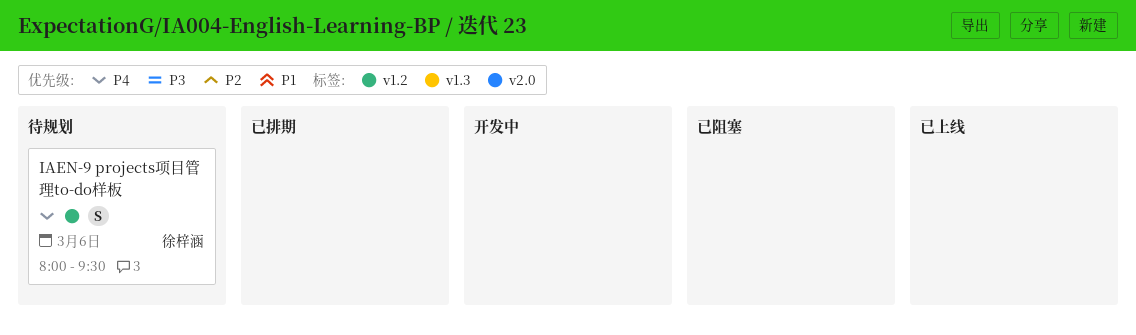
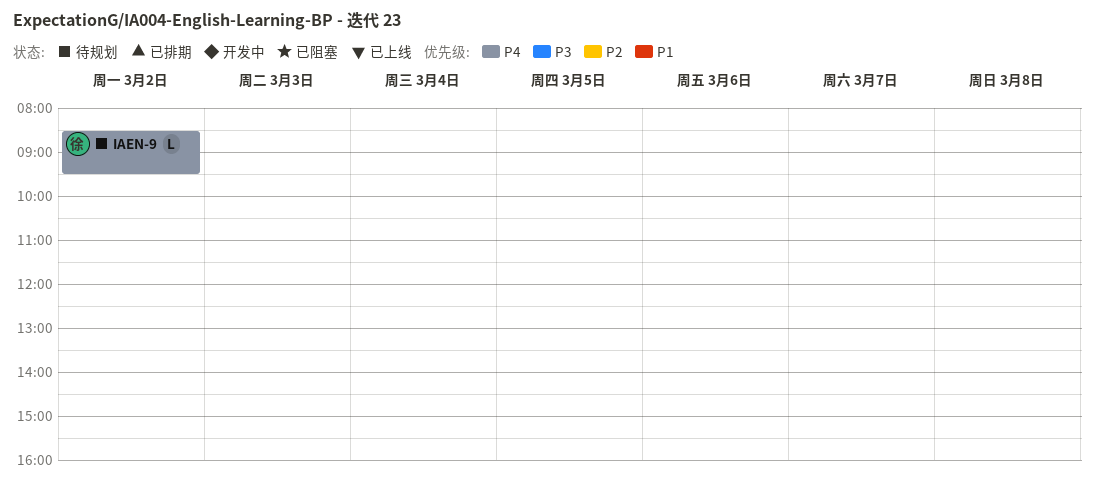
IAEN-9, estimate: S -> L
IAEN-9, day: Mar 6 -> Mar 2
IAEN-9, begins: 08:00 -> 08:30

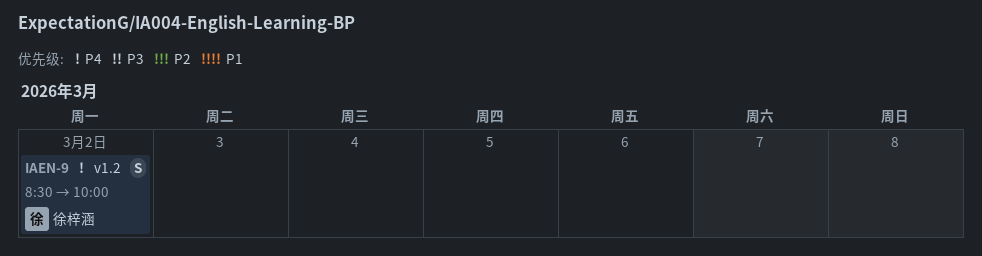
IAEN-9, estimate: L -> S
IAEN-9, ends: 09:30 -> 10:00

